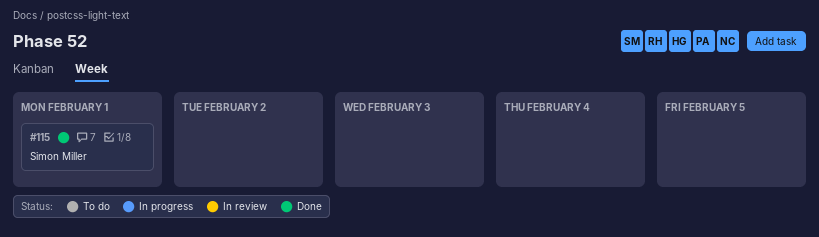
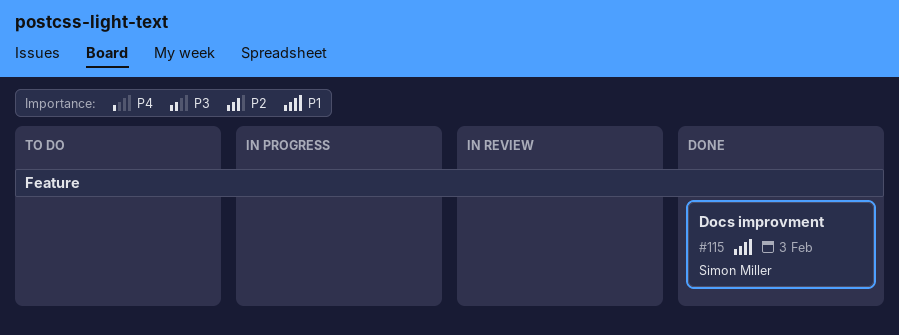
#115, due: Feb 1 -> Feb 3

